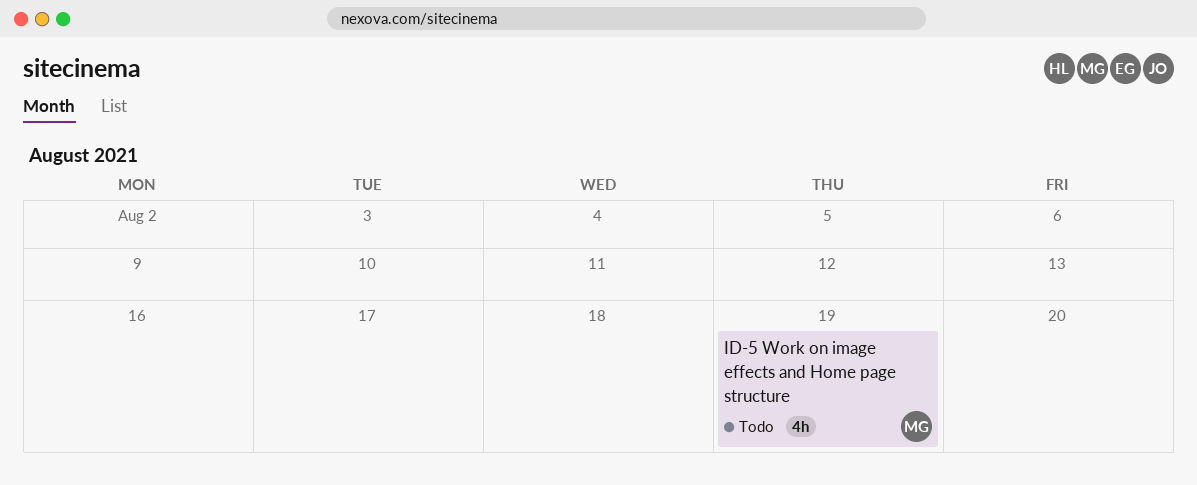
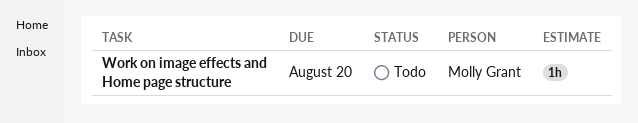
Work on image effects and Home page structure, estimate: 4h -> 1h
Work on image effects and Home page structure, due: Aug 19 -> Aug 20

